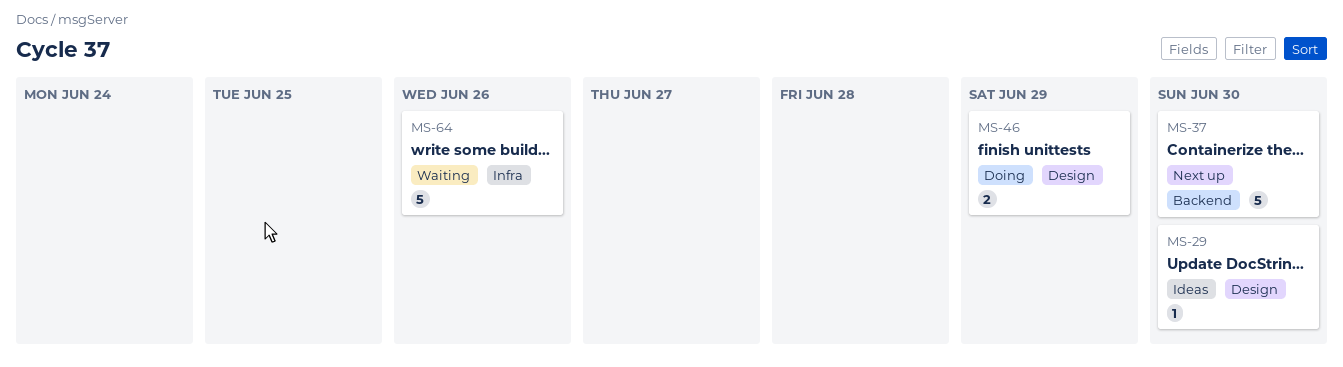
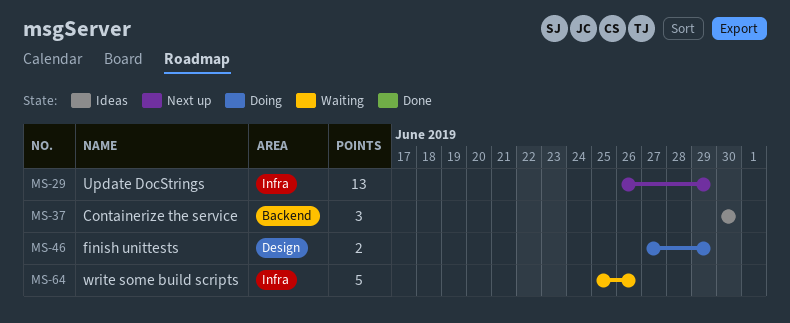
MS-29, status: Ideas -> Next up
MS-29, label: Design -> Infra
MS-29, estimate: 1 -> 13
MS-29, due: Jun 30 -> Jun 29
MS-37, status: Next up -> Ideas
MS-37, estimate: 5 -> 3

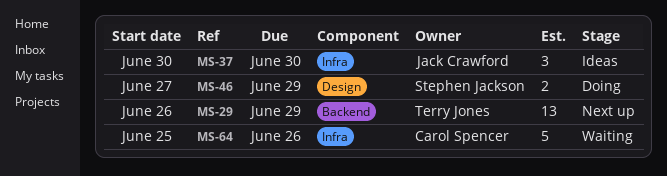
MS-29, label: Infra -> Backend
MS-37, label: Backend -> Infra

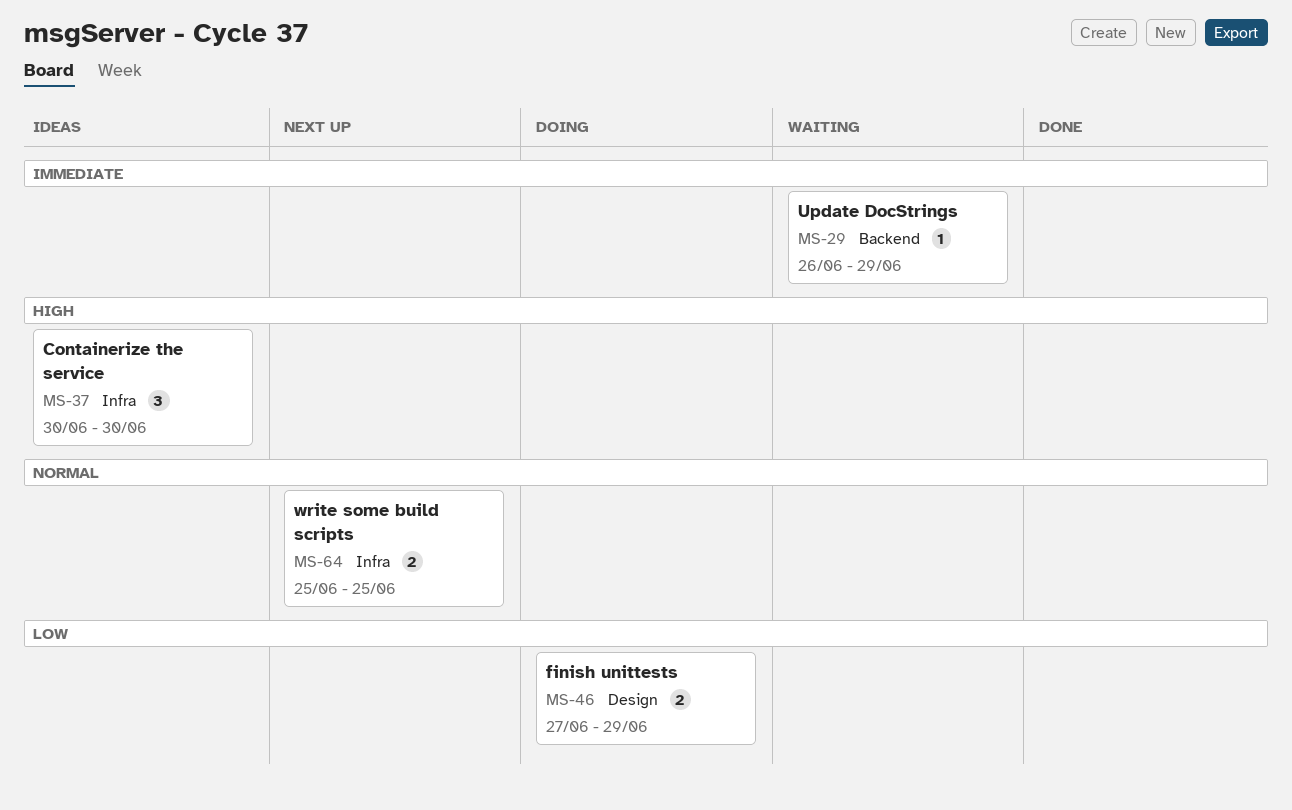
MS-29, status: Next up -> Waiting
MS-29, estimate: 13 -> 1
MS-64, status: Waiting -> Next up
MS-64, estimate: 5 -> 2
MS-64, due: Jun 26 -> Jun 25

